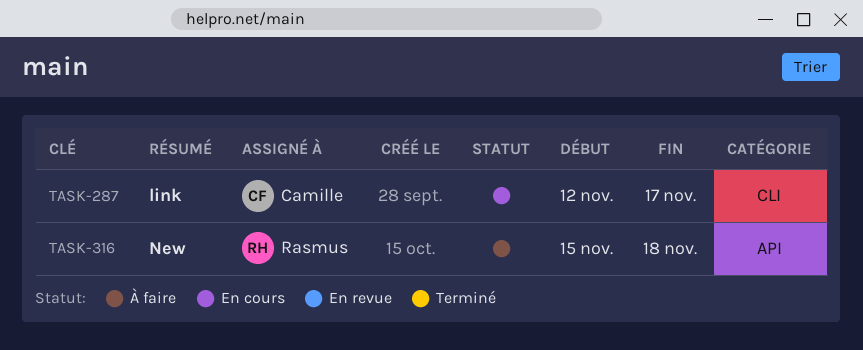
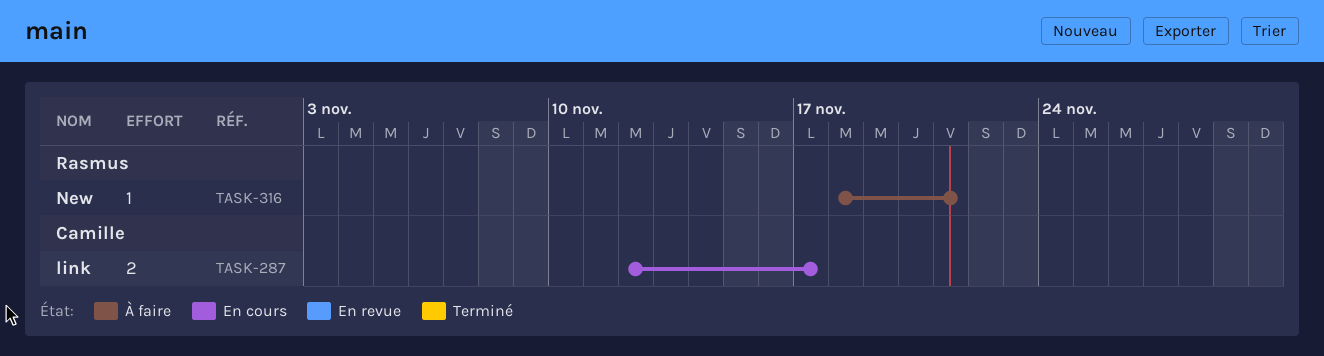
TASK-316, start: Nov 15 -> Nov 18
TASK-316, due: Nov 18 -> Nov 21

